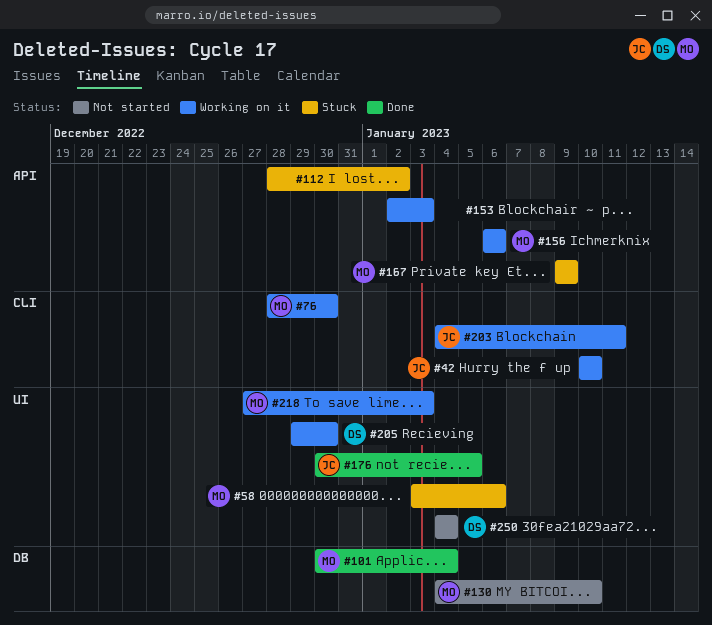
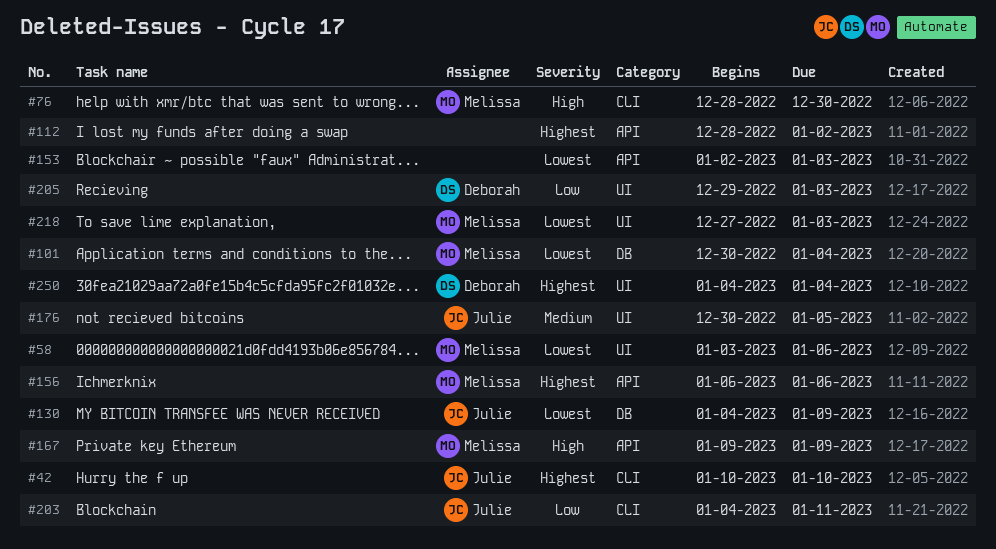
#130, owner: Melissa -> Julie
#130, due: Jan 10 -> Jan 9
#205, due: Dec 30 -> Jan 3

